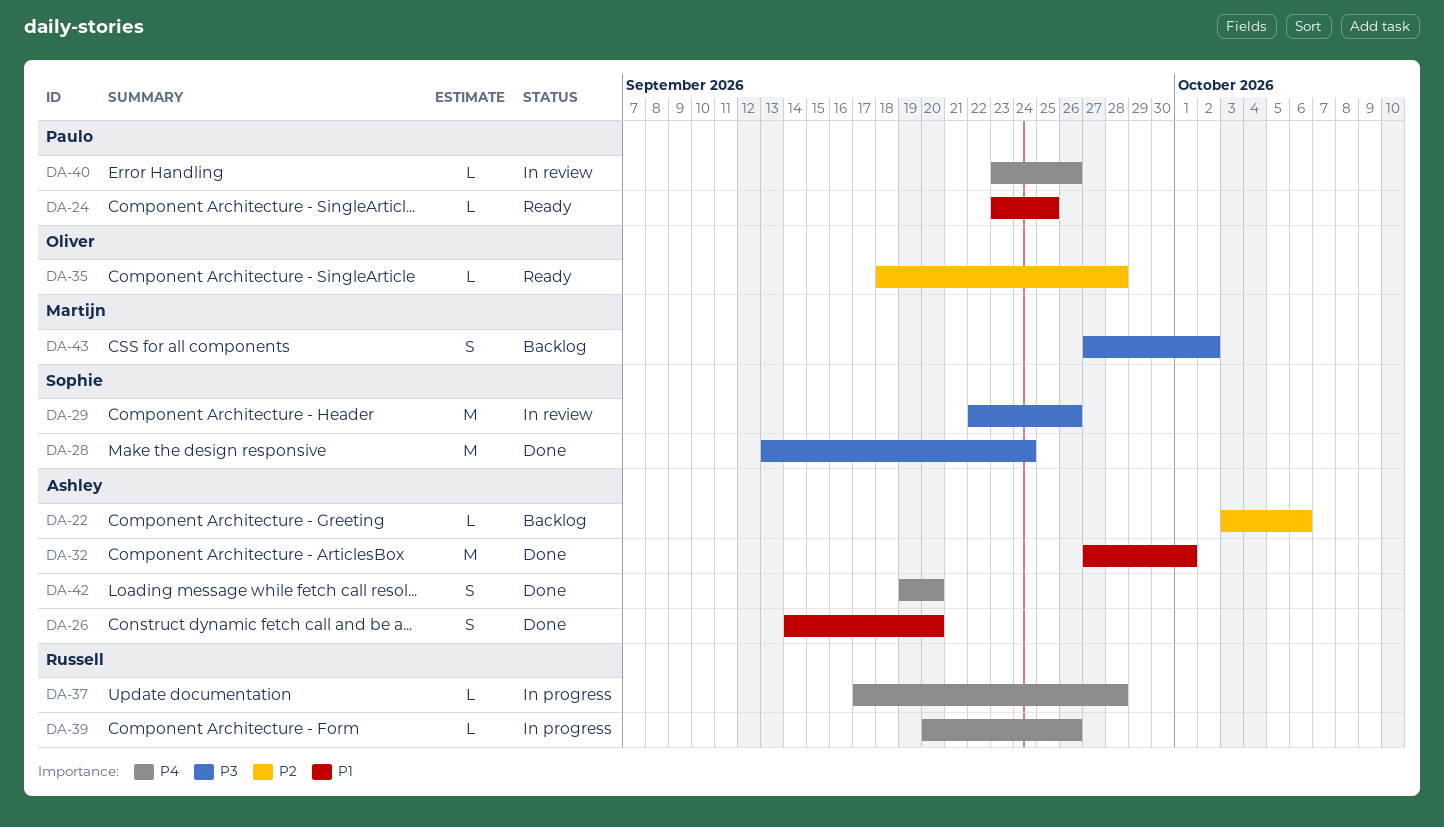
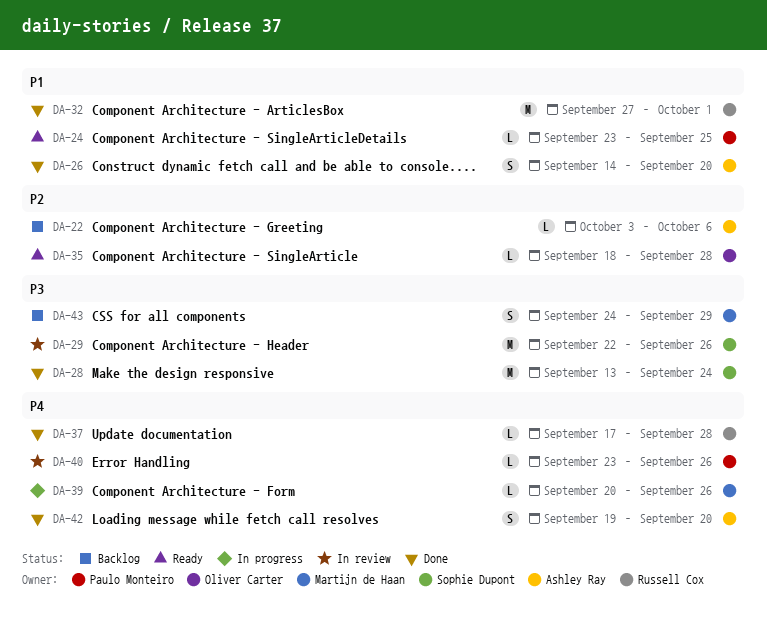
DA-32, owner: Ashley Ray -> Russell Cox
DA-37, status: In progress -> Done
DA-39, owner: Russell Cox -> Martijn de Haan
DA-43, start: Sep 27 -> Sep 24
DA-43, due: Oct 2 -> Sep 29

